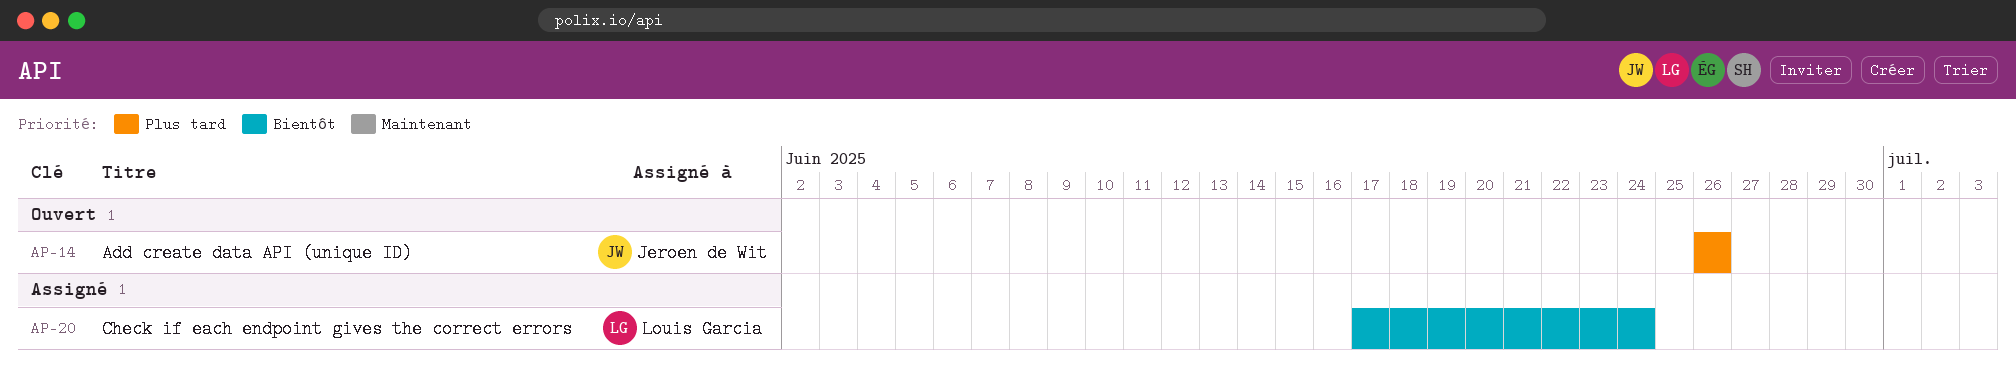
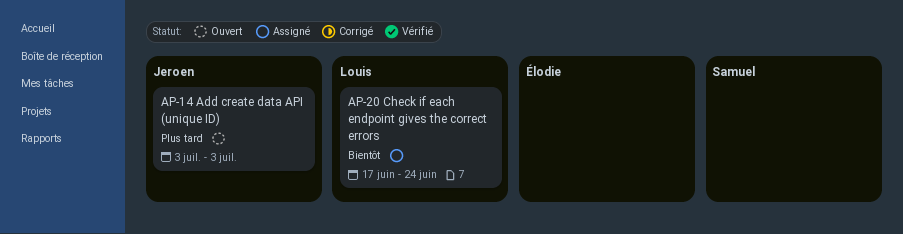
AP-14, start: Jun 26 -> Jul 3
AP-14, due: Jun 26 -> Jul 3

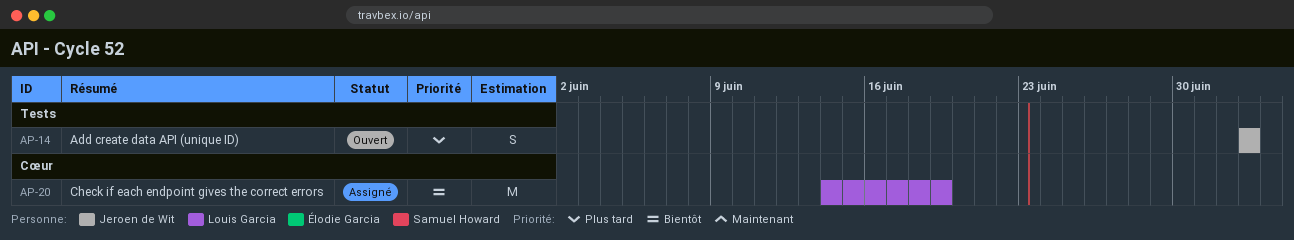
AP-20, start: Jun 17 -> Jun 14
AP-20, due: Jun 24 -> Jun 19

